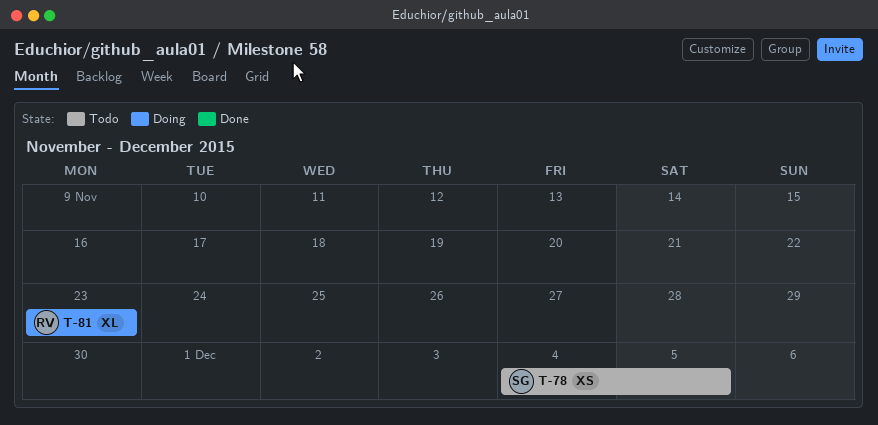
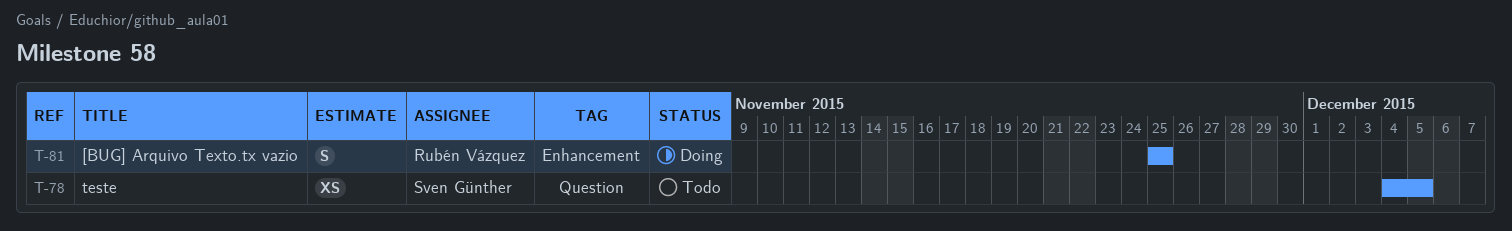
T-81, estimate: XL -> S
T-81, start: Nov 23 -> Nov 25
T-81, due: Nov 23 -> Nov 25

